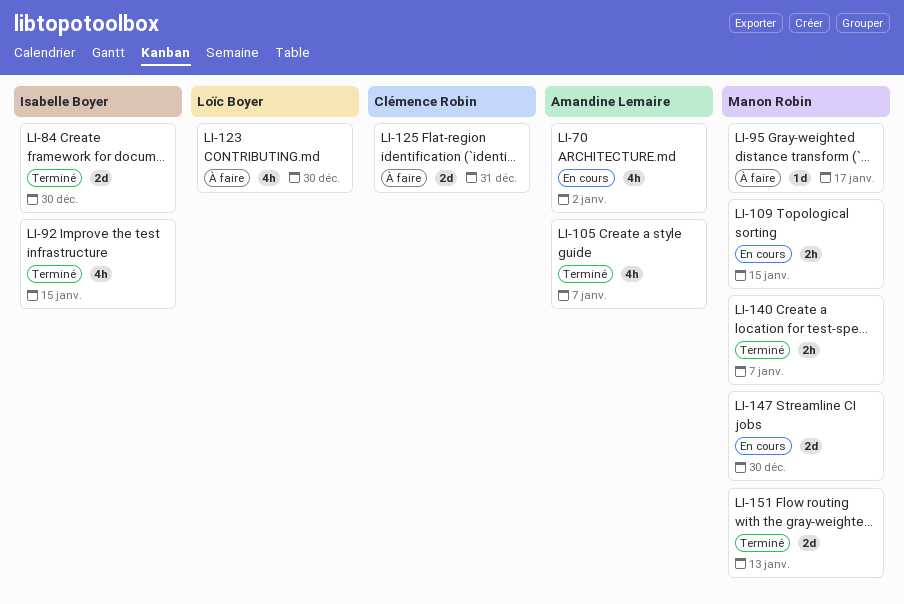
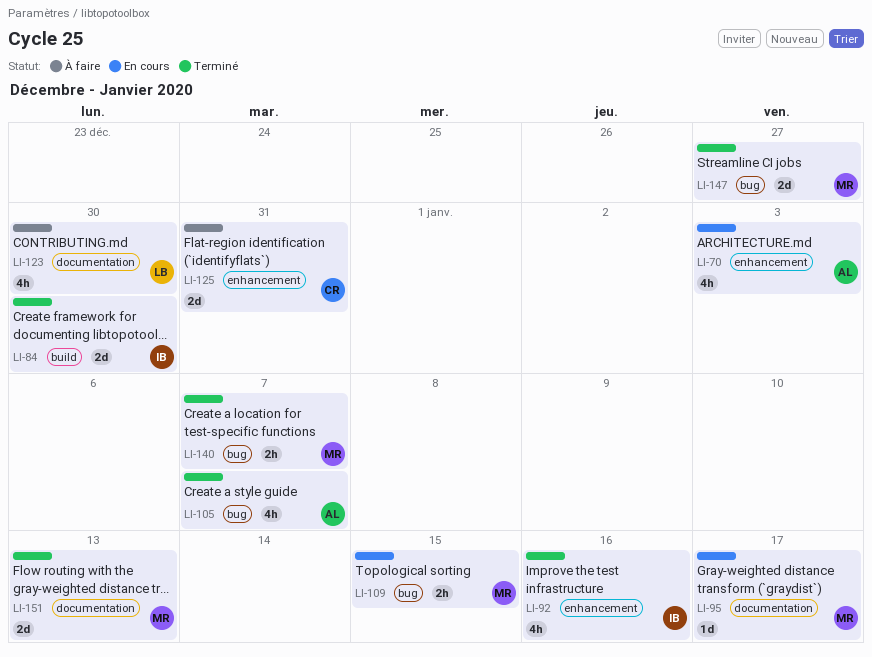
LI-70, due: Jan 2 -> Jan 3
LI-92, due: Jan 15 -> Jan 16
LI-95, status: À faire -> En cours
LI-147, status: En cours -> Terminé
LI-147, due: Dec 30 -> Dec 27

